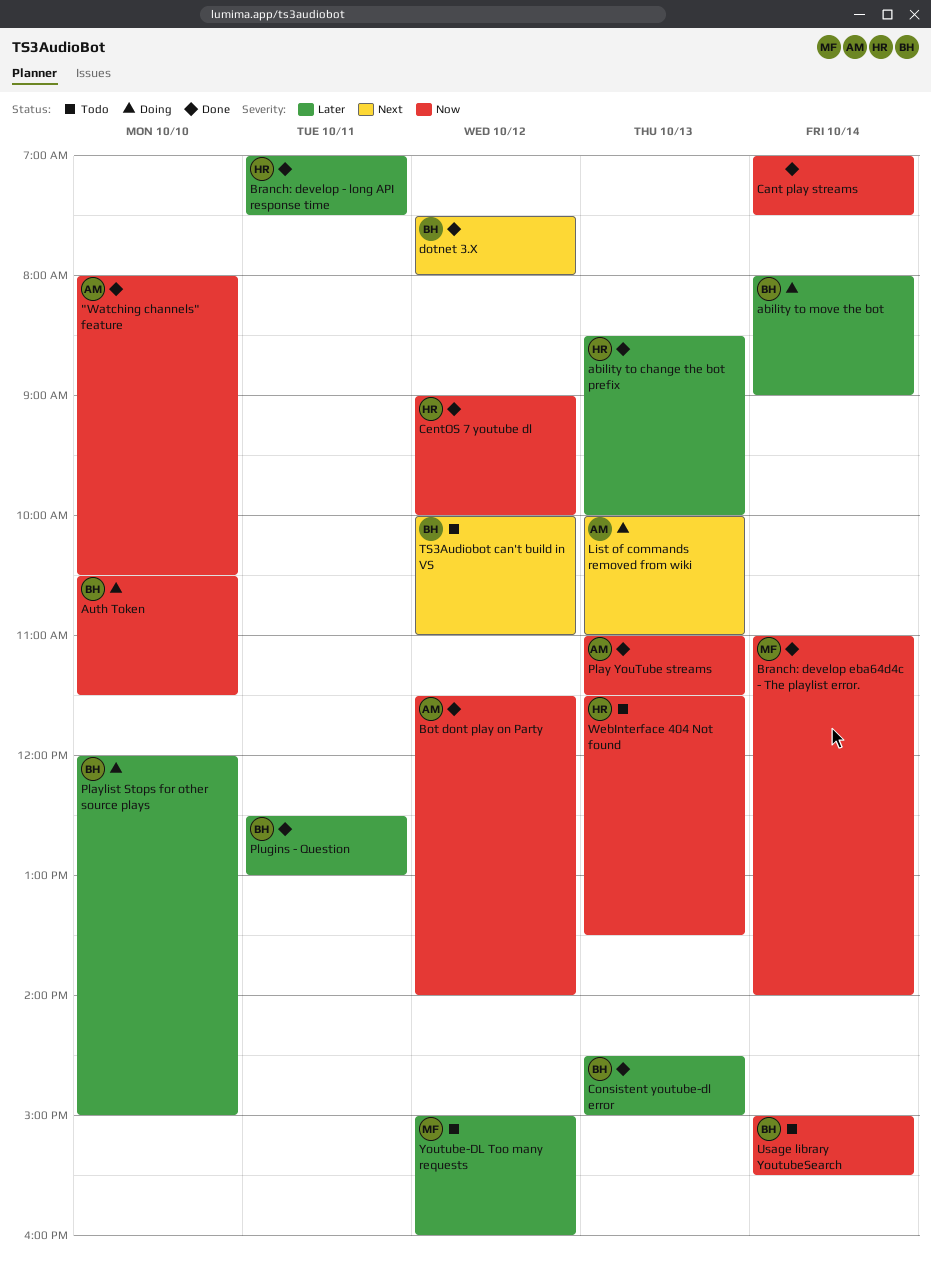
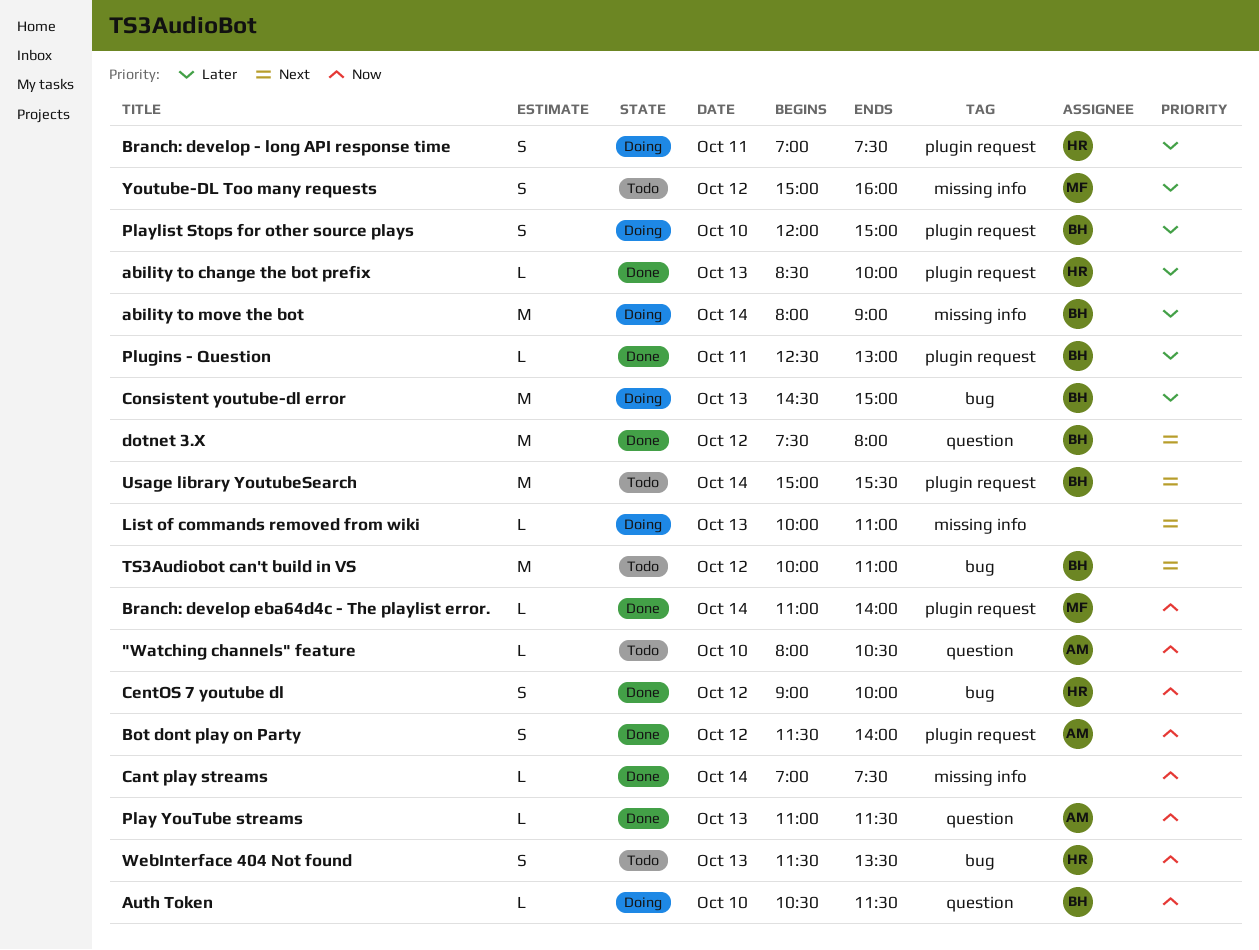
"Watching channels" feature, status: Done -> Todo
Branch: develop - long API response time, status: Done -> Doing
Consistent youtube-dl error, status: Done -> Doing
List of commands removed from wiki, owner: AM -> none
Usage library YoutubeSearch, priority: Now -> Next

